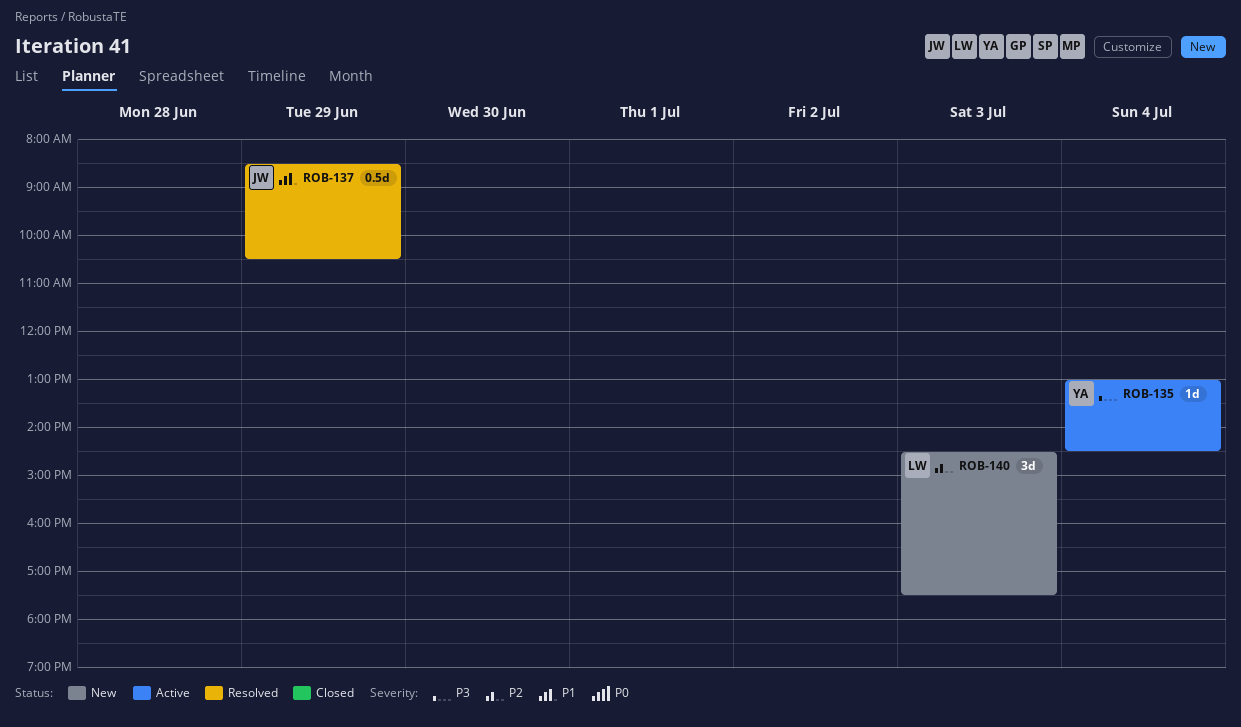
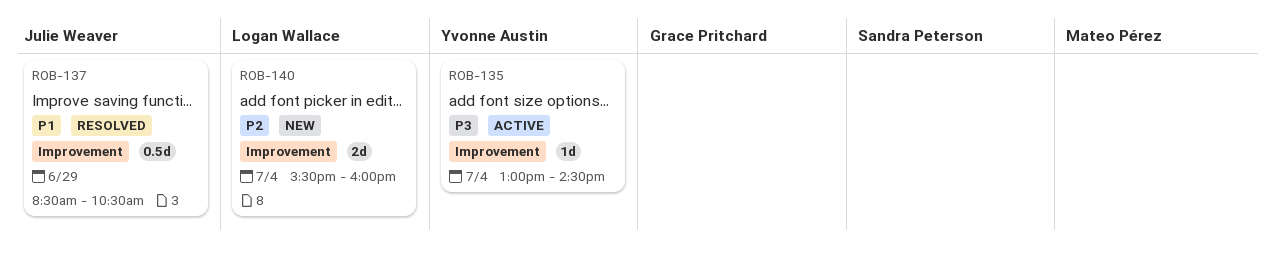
ROB-140, estimate: 3d -> 2d
ROB-140, day: Jul 3 -> Jul 4
ROB-140, begins: 14:30 -> 15:30
ROB-140, ends: 17:30 -> 16:00

